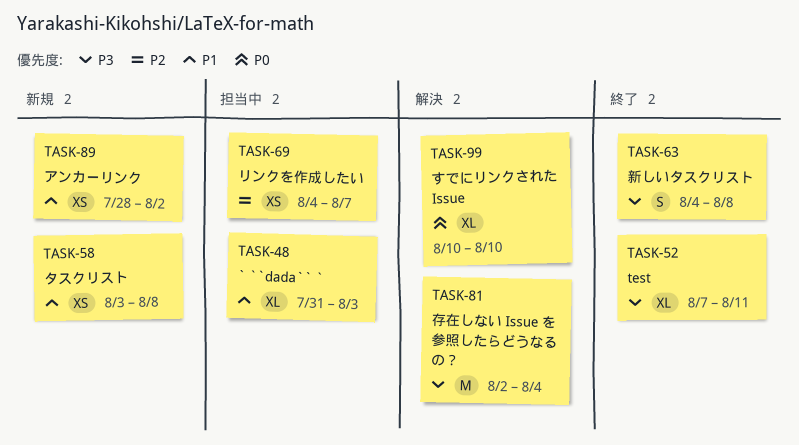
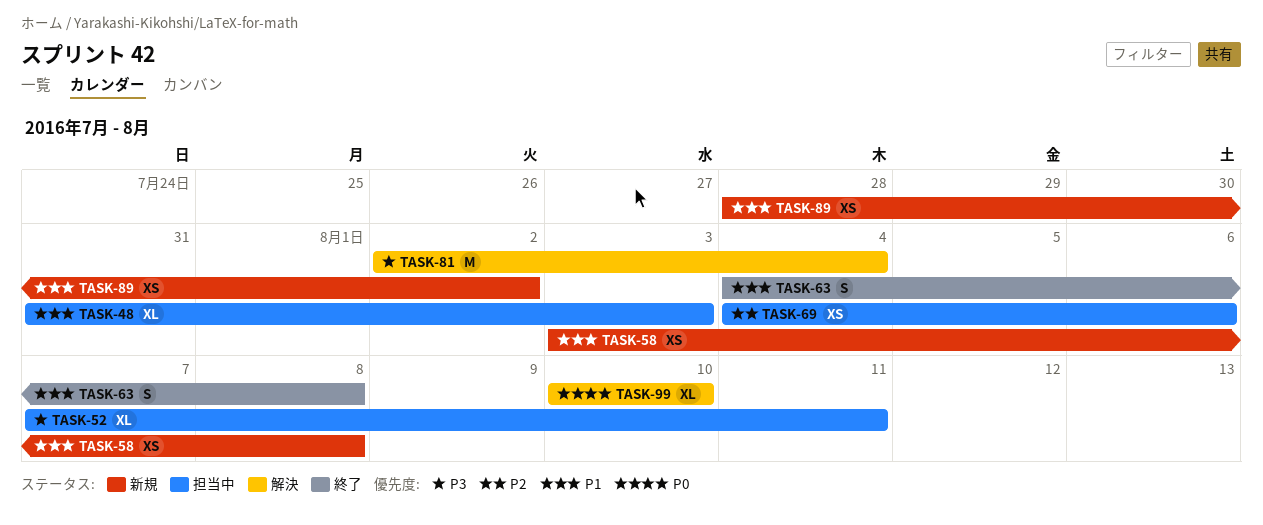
TASK-52, status: 終了 -> 担当中
TASK-63, priority: P3 -> P1
TASK-69, due: Aug 7 -> Aug 6

